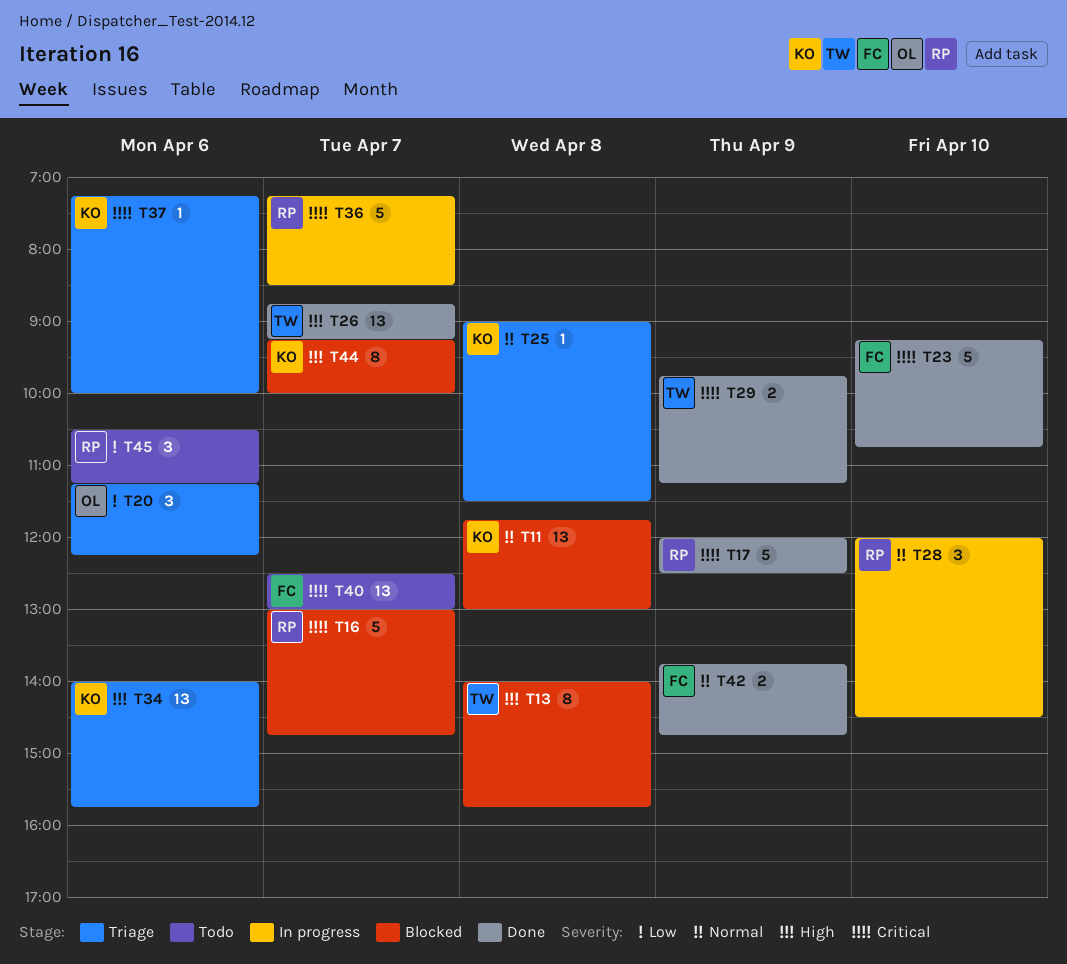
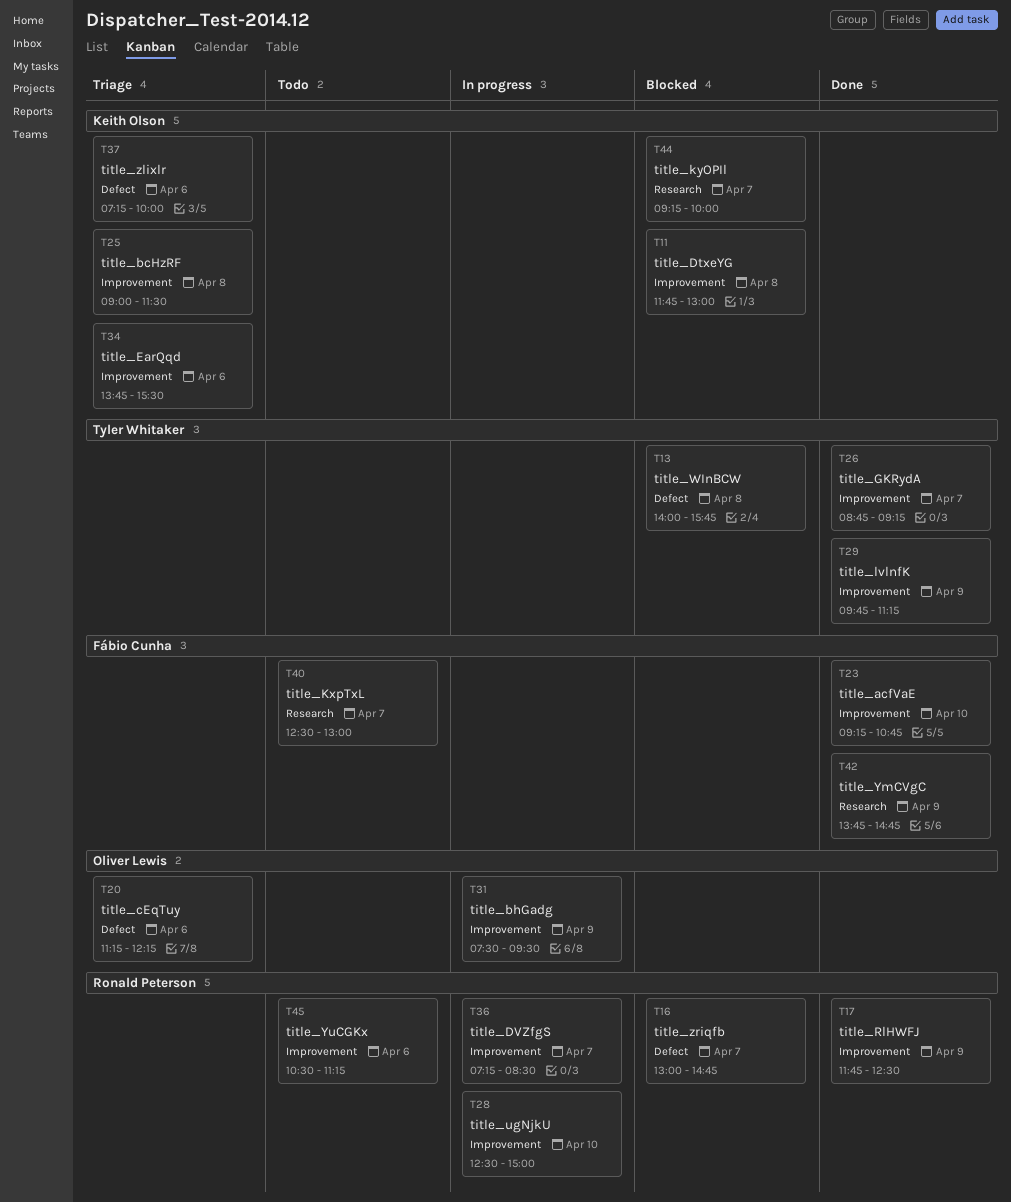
T17, begins: 12:00 -> 11:45
T28, begins: 12:00 -> 12:30
T28, ends: 14:30 -> 15:00
T31: none -> present
T34, begins: 14:00 -> 13:45
T34, ends: 15:45 -> 15:30

